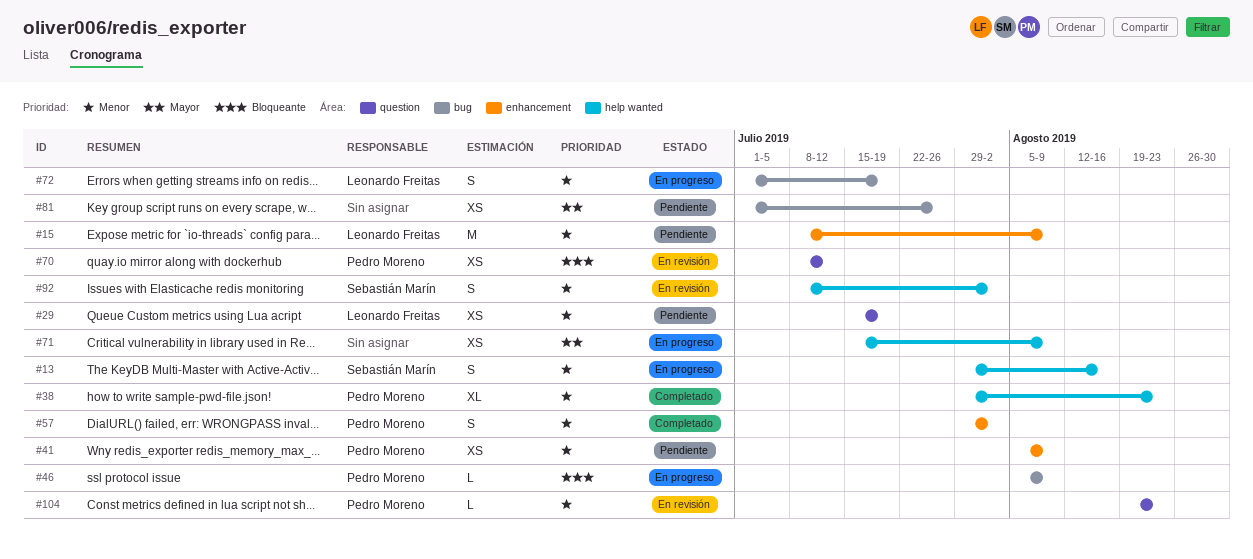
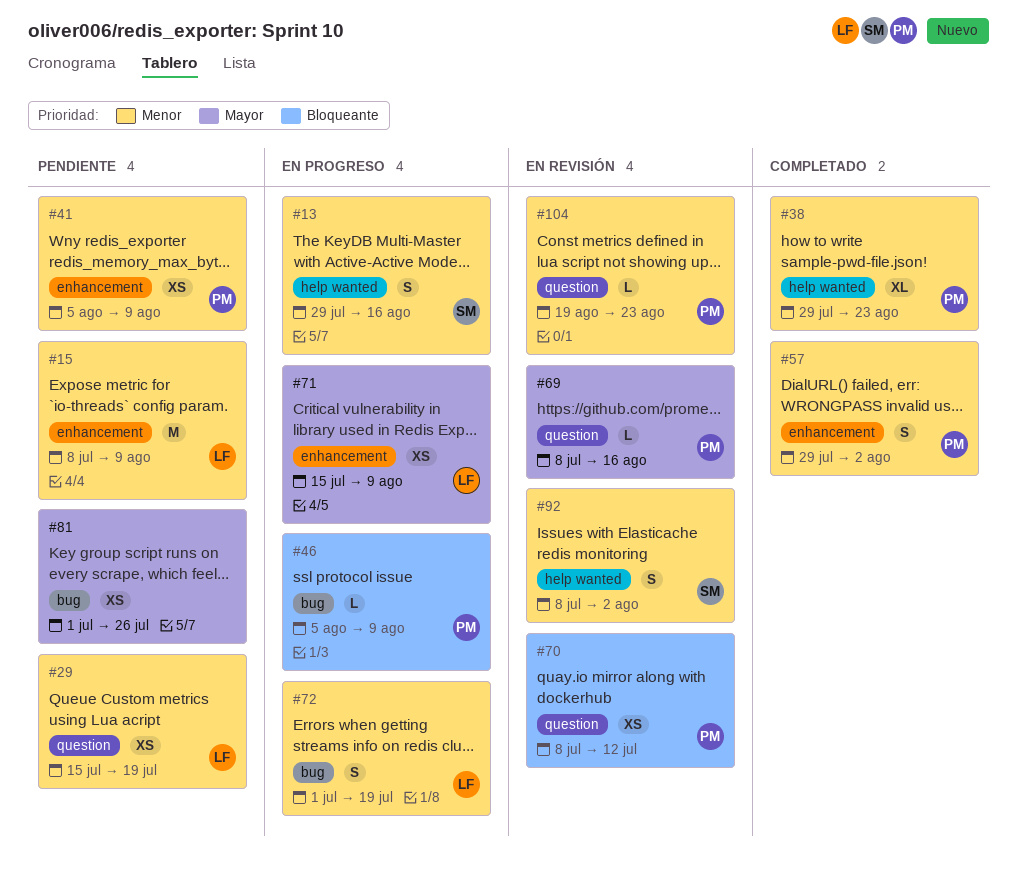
#69: none -> present
#71, owner: none -> Leonardo Freitas
#71, label: help wanted -> enhancement

